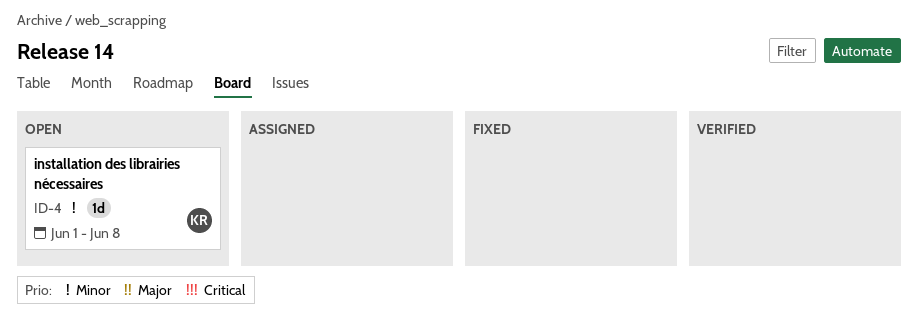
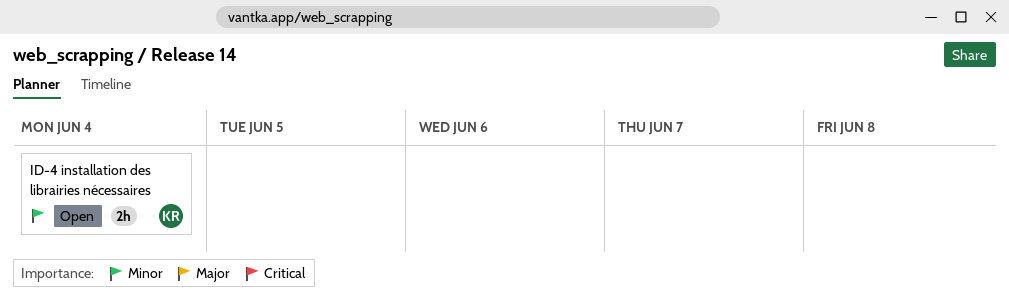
ID-4, estimate: 1d -> 2h
ID-4, due: Jun 8 -> Jun 4

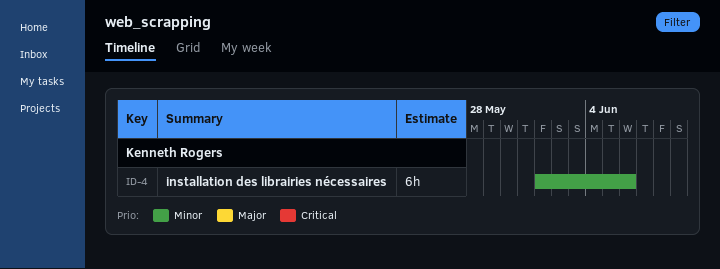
ID-4, estimate: 2h -> 6h
ID-4, due: Jun 4 -> Jun 6

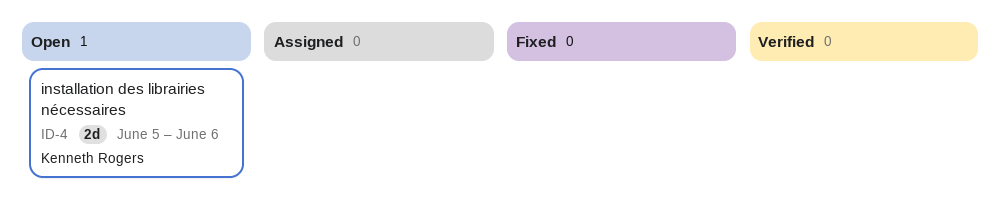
ID-4, estimate: 6h -> 2d
ID-4, start: Jun 1 -> Jun 5

